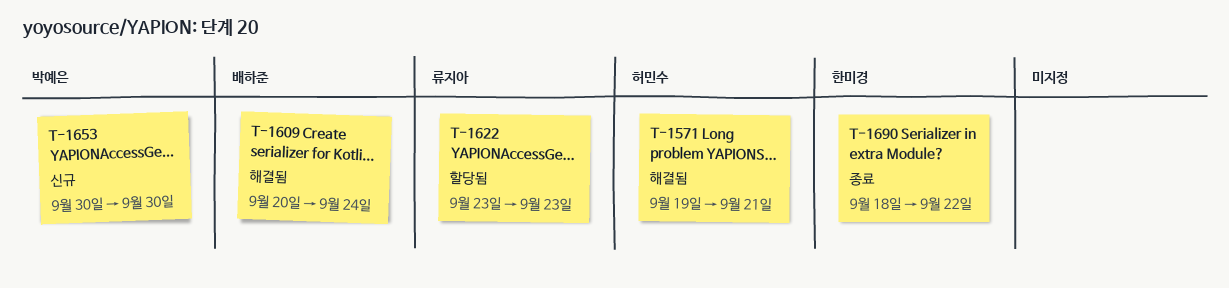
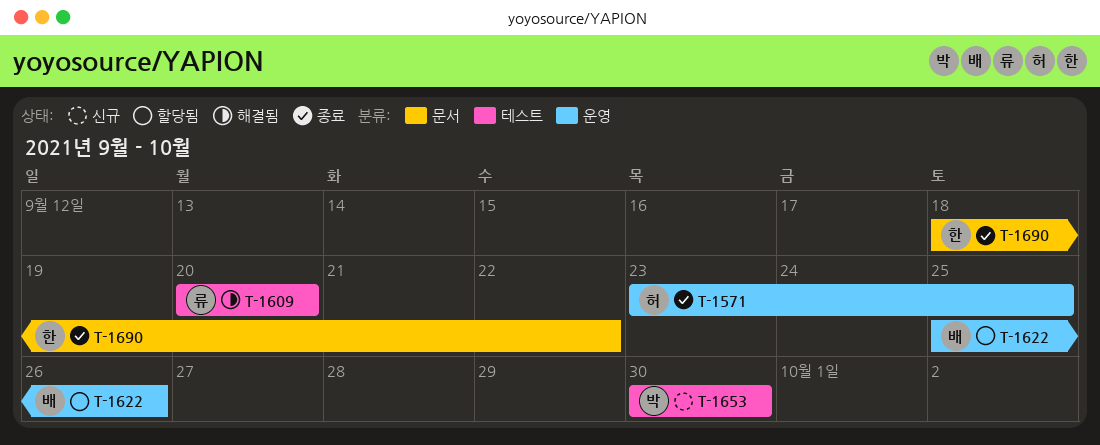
T-1571, status: 해결됨 -> 종료
T-1571, start: Sep 19 -> Sep 23
T-1571, due: Sep 21 -> Sep 25
T-1609, owner: 배하준 -> 류지아
T-1609, due: Sep 24 -> Sep 20
T-1622, owner: 류지아 -> 배하준
T-1622, start: Sep 23 -> Sep 25
T-1622, due: Sep 23 -> Sep 26

